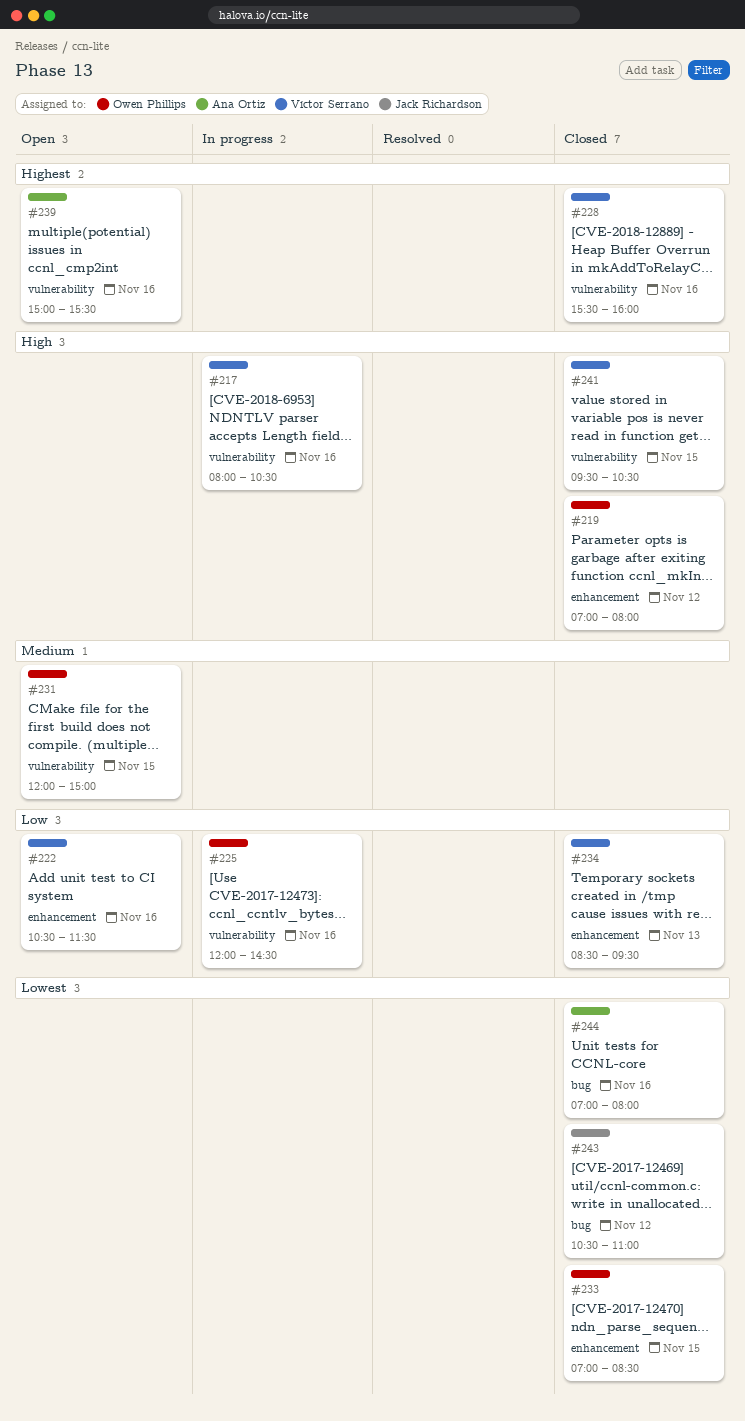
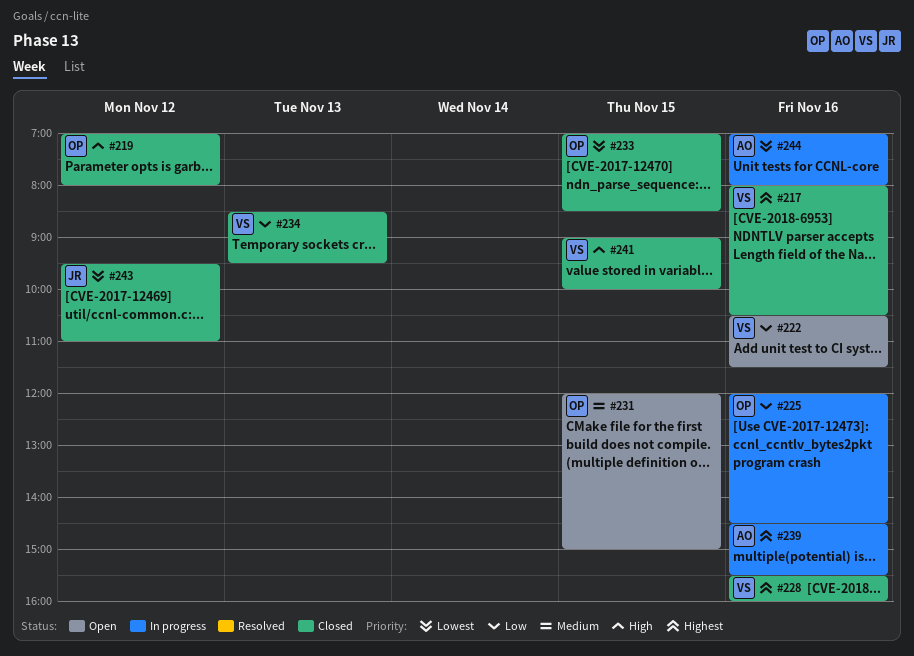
#217, status: In progress -> Closed
#217, priority: High -> Highest
#239, status: Open -> In progress
#239, begins: 15:00 -> 14:30
#241, begins: 09:30 -> 09:00
#241, ends: 10:30 -> 10:00
#243, begins: 10:30 -> 09:30
#244, status: Closed -> In progress

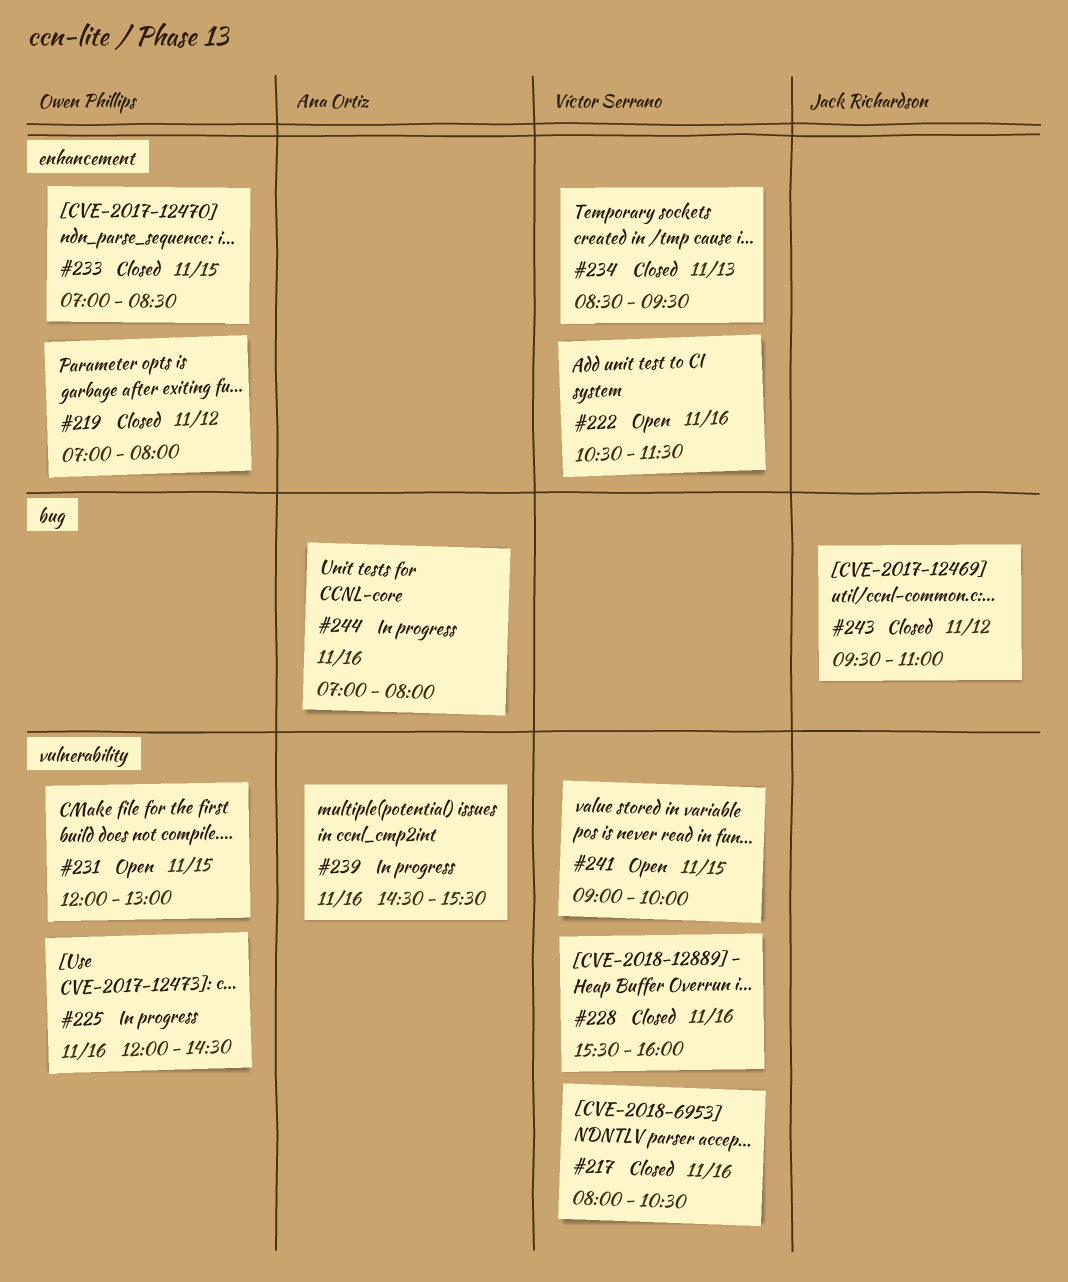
#231, ends: 15:00 -> 13:00
#241, status: Closed -> Open

